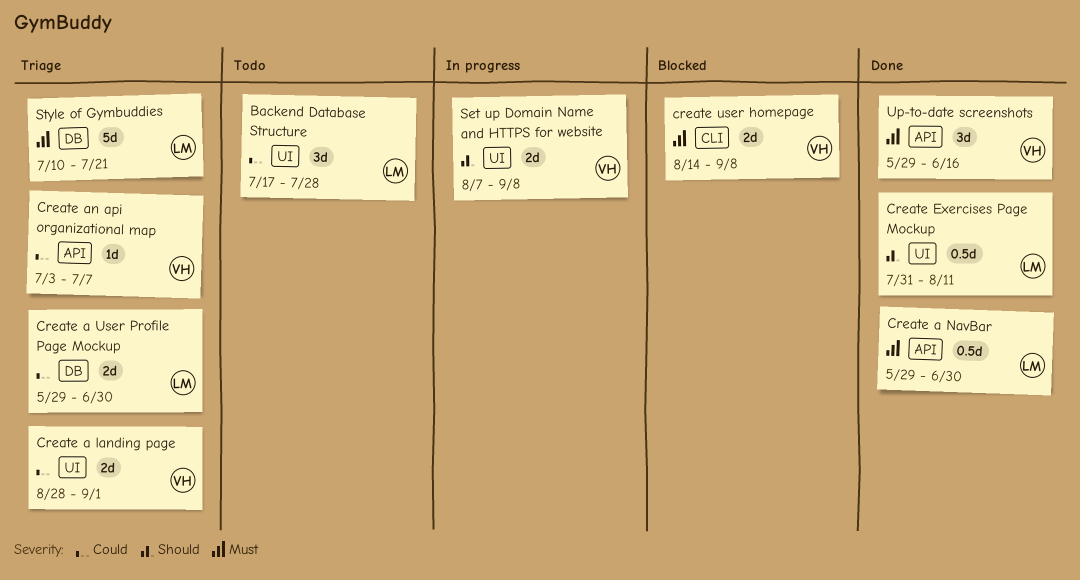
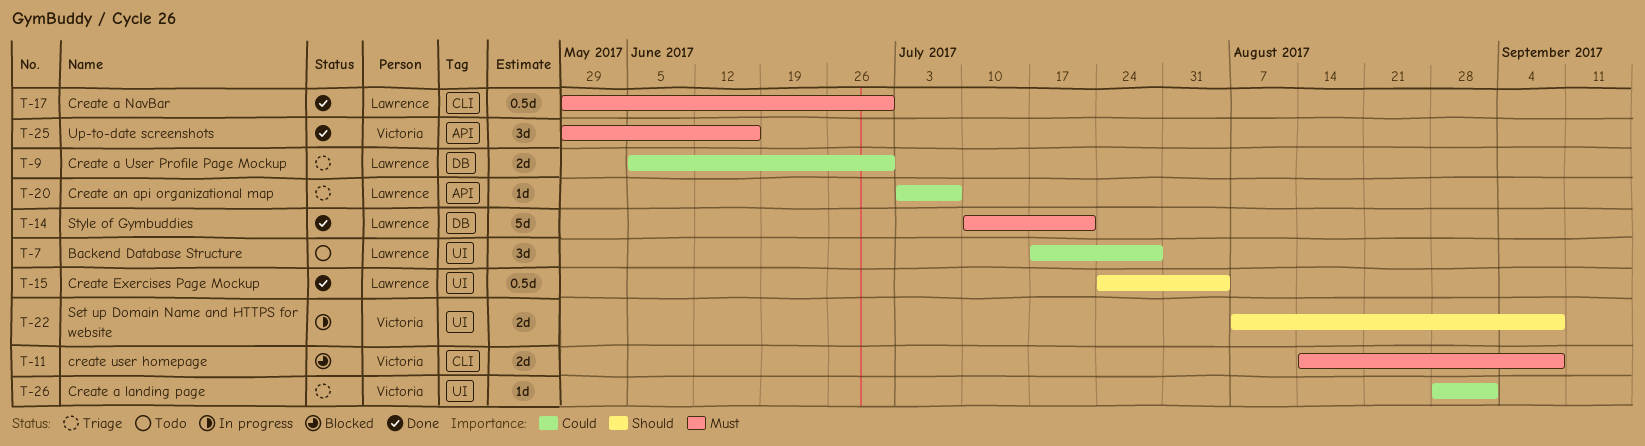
Create a landing page, estimate: 2d -> 1d
Create a NavBar, label: API -> CLI
Create a User Profile Page Mockup, start: May 29 -> Jun 5
Create an api organizational map, owner: Victoria -> Lawrence
Create Exercises Page Mockup, start: Jul 31 -> Jul 24
Create Exercises Page Mockup, due: Aug 11 -> Aug 4
Style of Gymbuddies, status: Triage -> Done

